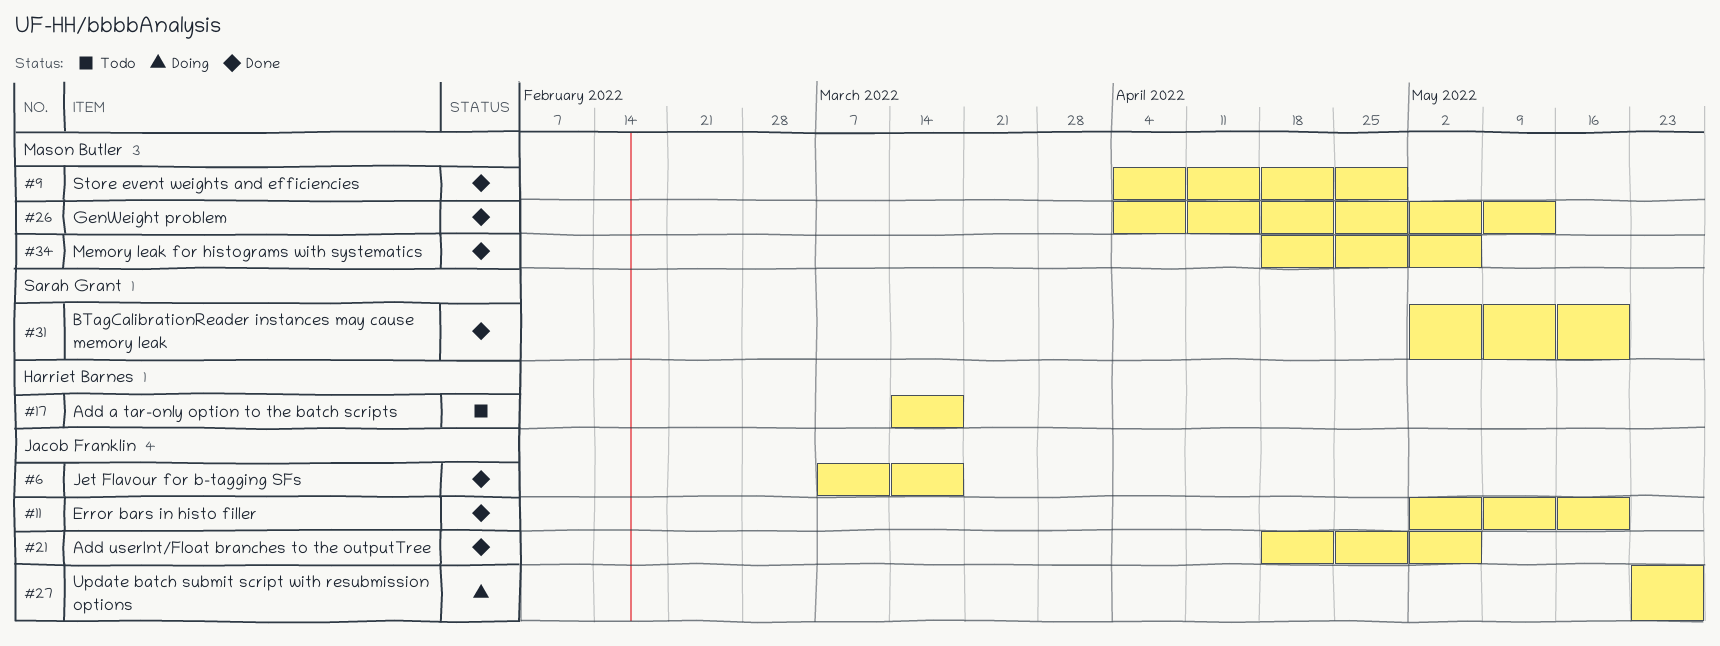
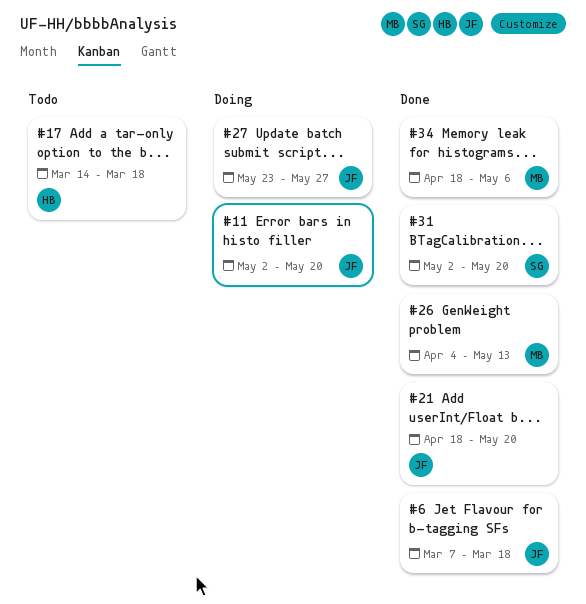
#9: present -> none
#11, status: Done -> Doing
#21, due: May 6 -> May 20

